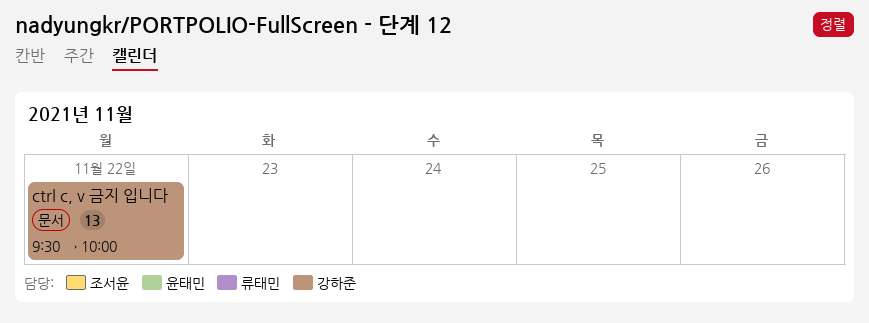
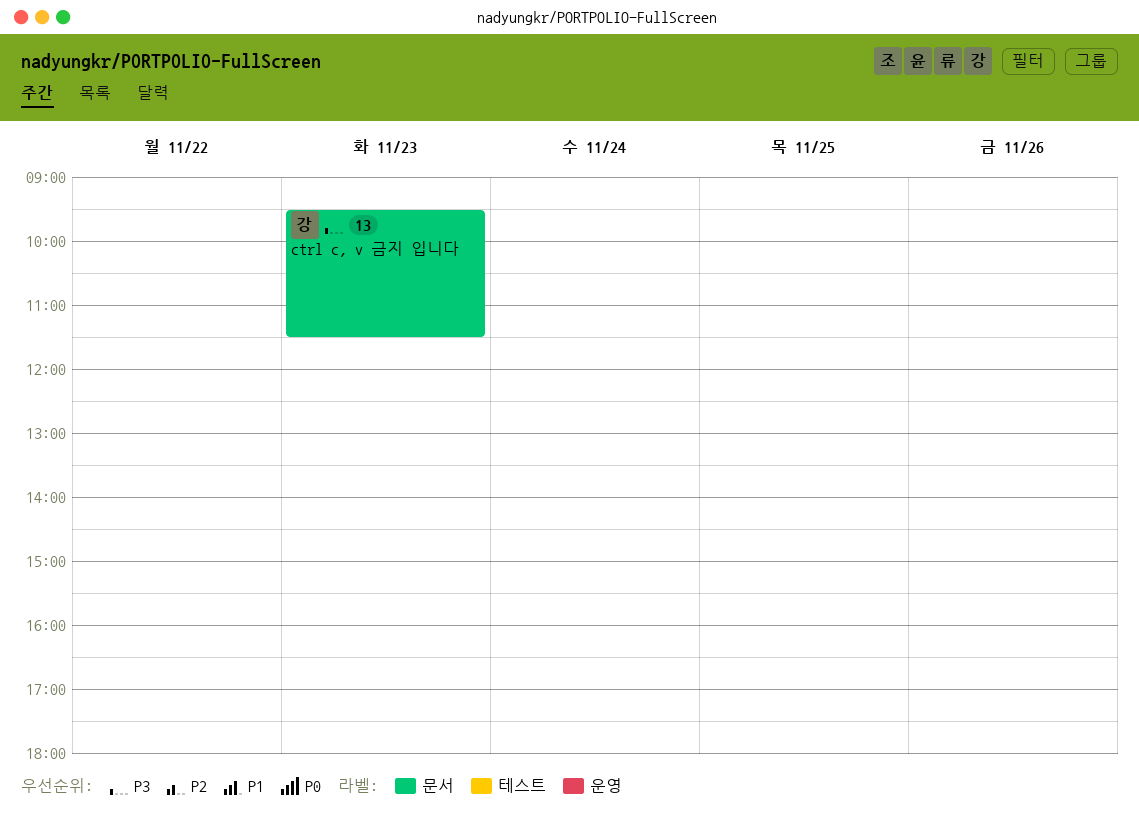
ctrl c, v 금지 입니다, day: Nov 22 -> Nov 23
ctrl c, v 금지 입니다, ends: 10:00 -> 11:30

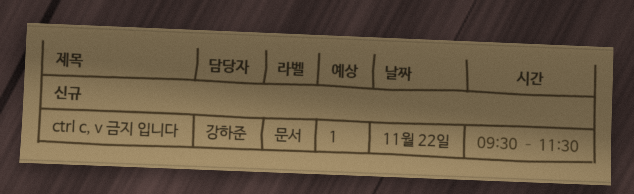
ctrl c, v 금지 입니다, estimate: 13 -> 1
ctrl c, v 금지 입니다, day: Nov 23 -> Nov 22

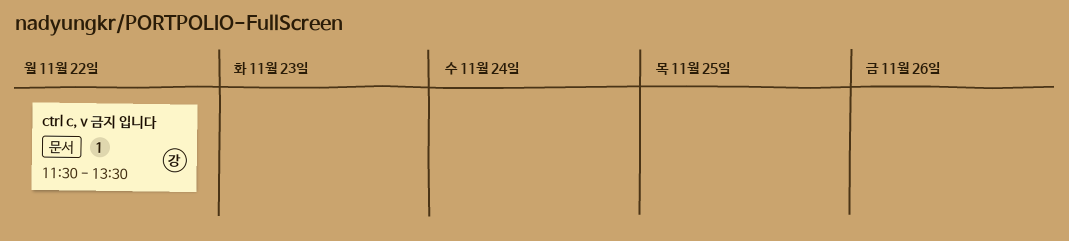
ctrl c, v 금지 입니다, begins: 09:30 -> 11:30
ctrl c, v 금지 입니다, ends: 11:30 -> 13:30

